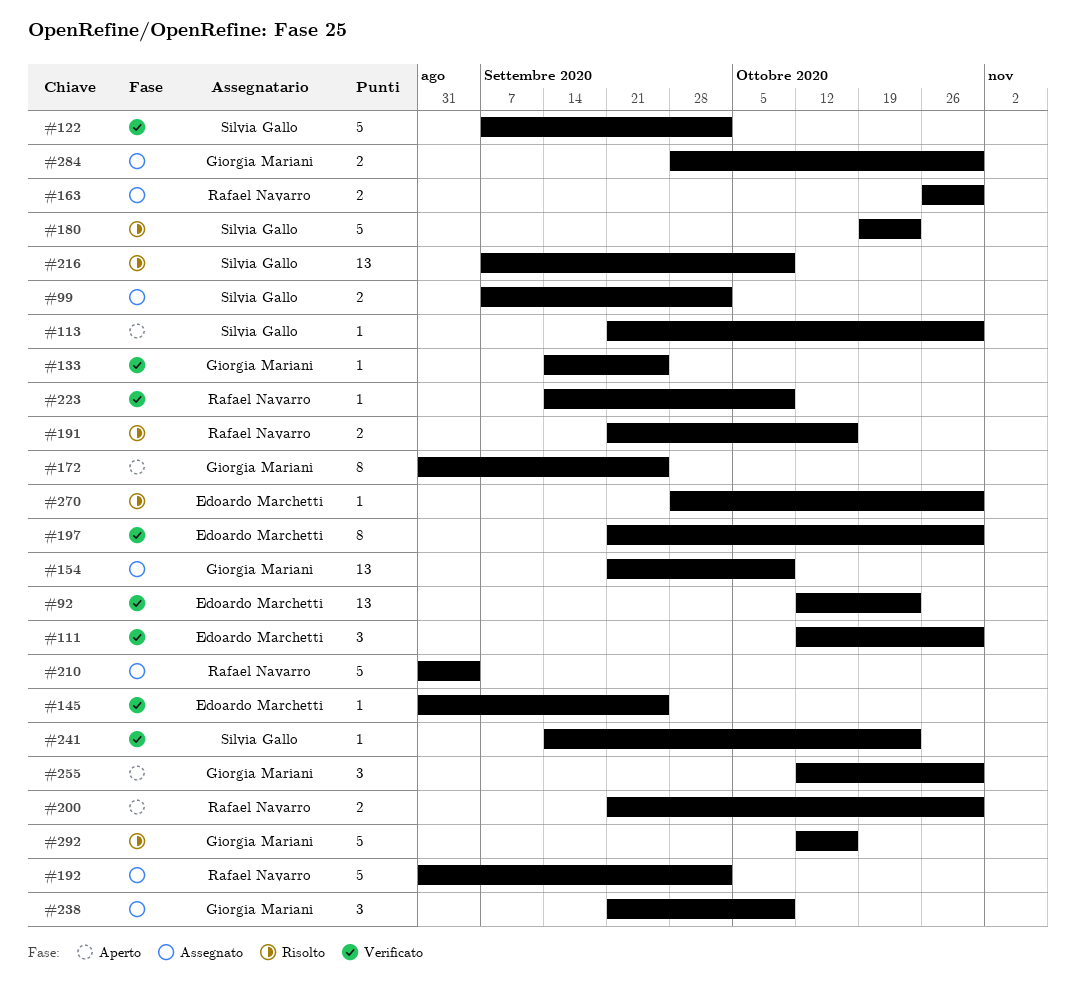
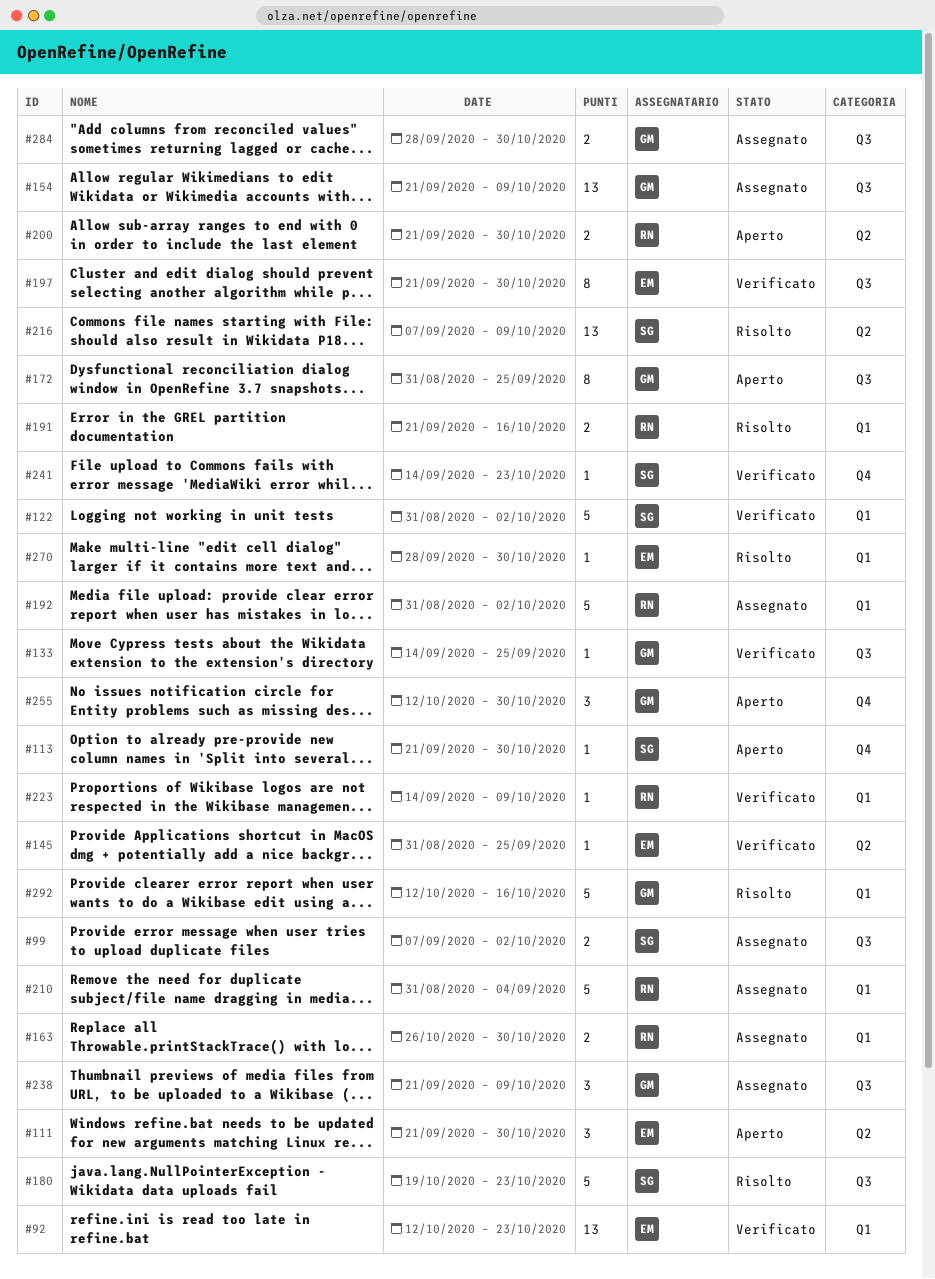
#111, status: Verificato -> Aperto
#111, start: Oct 12 -> Sep 21
#122, start: Sep 7 -> Aug 31

